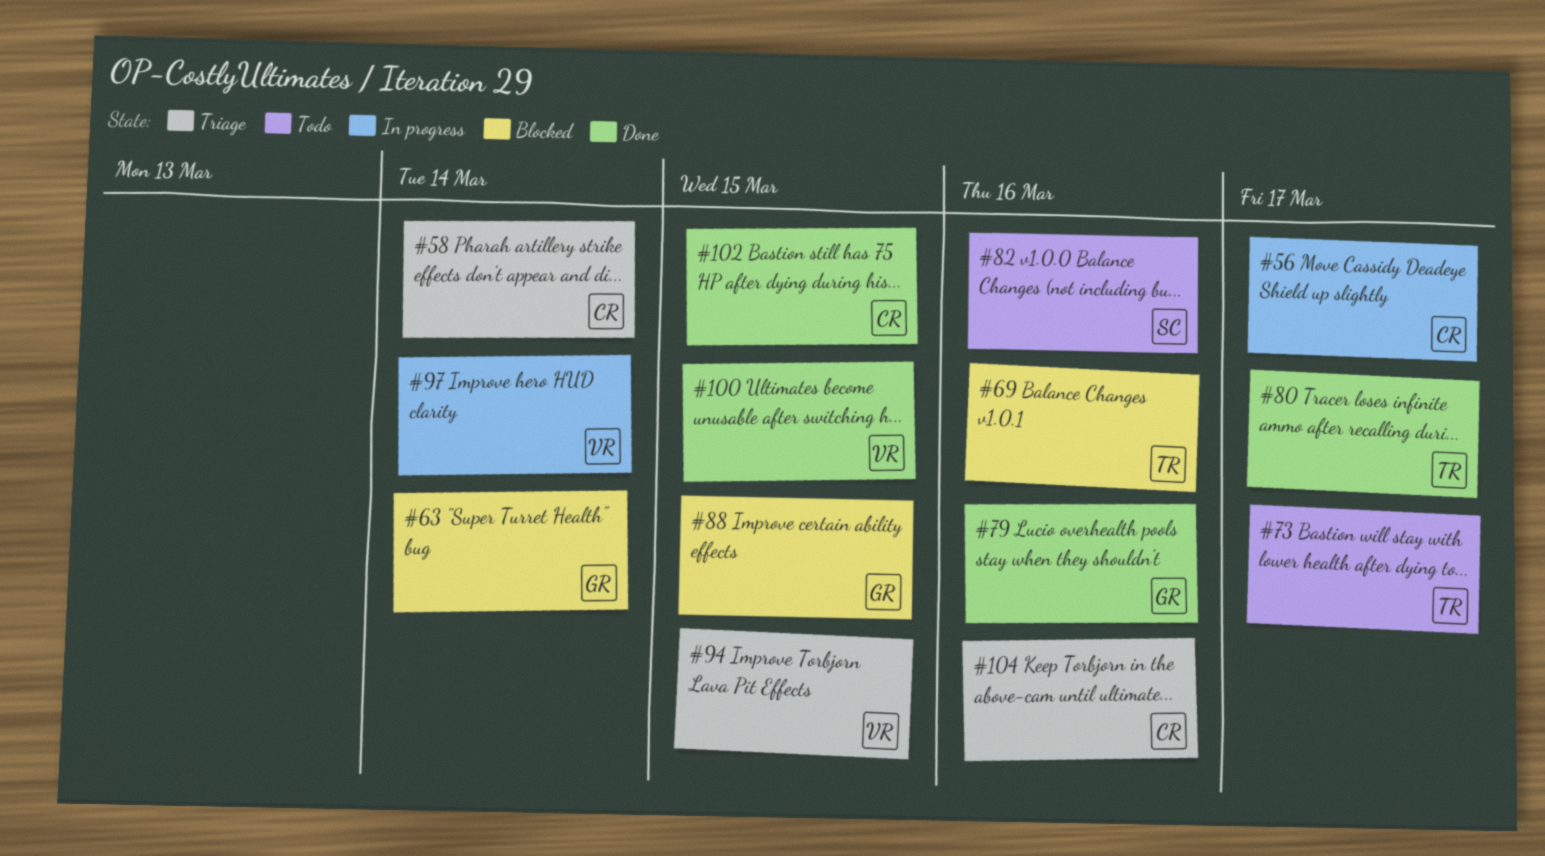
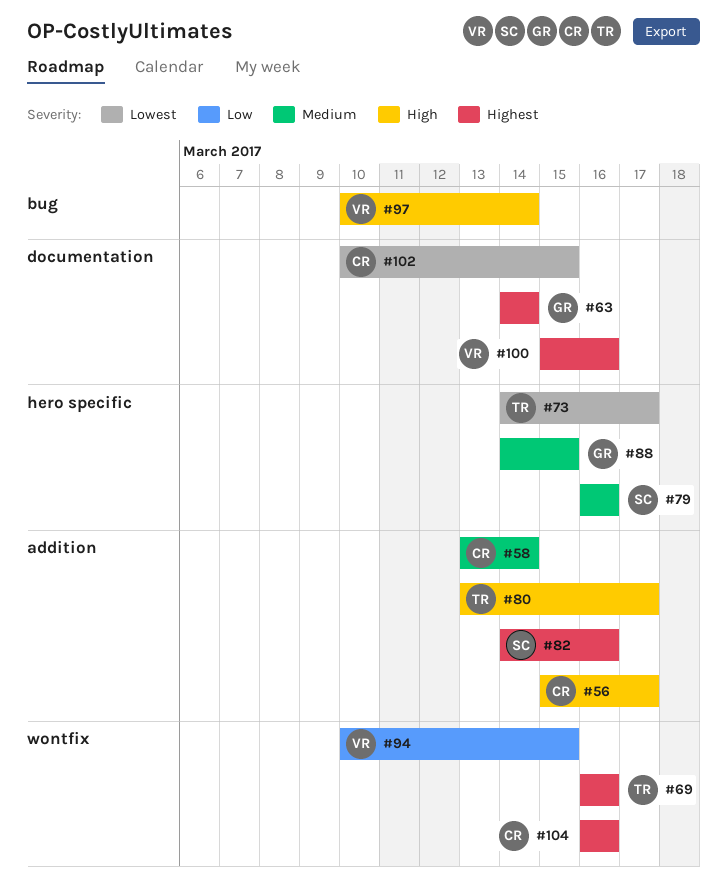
#79, owner: GR -> SC
#100, due: Mar 15 -> Mar 16

